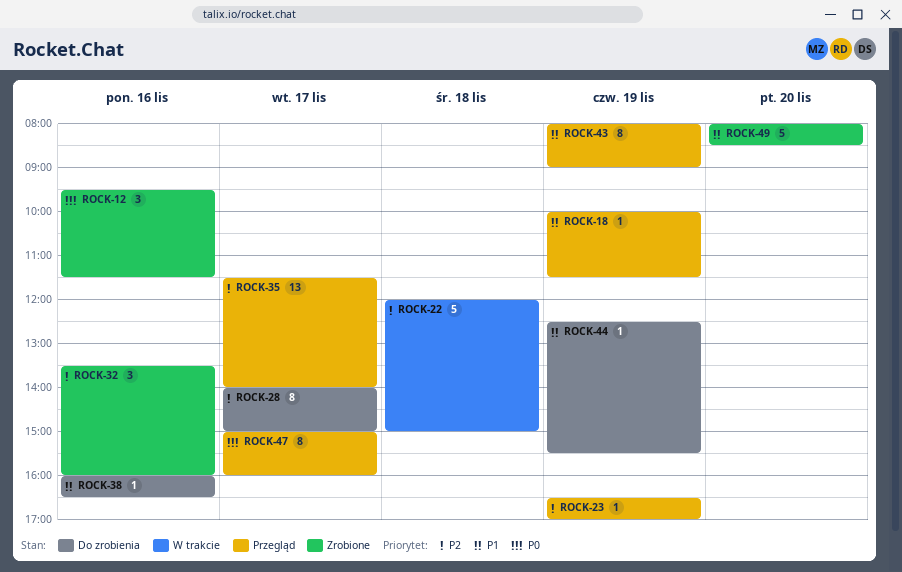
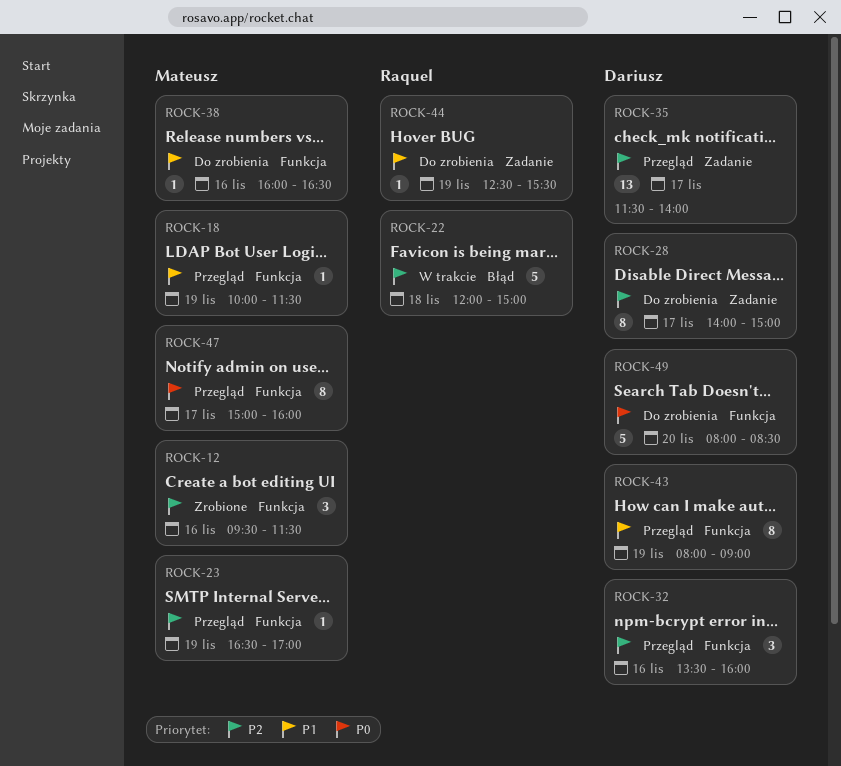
ROCK-12, priority: P0 -> P2
ROCK-32, status: Zrobione -> Przegląd
ROCK-49, status: Zrobione -> Do zrobienia
ROCK-49, priority: P1 -> P0

